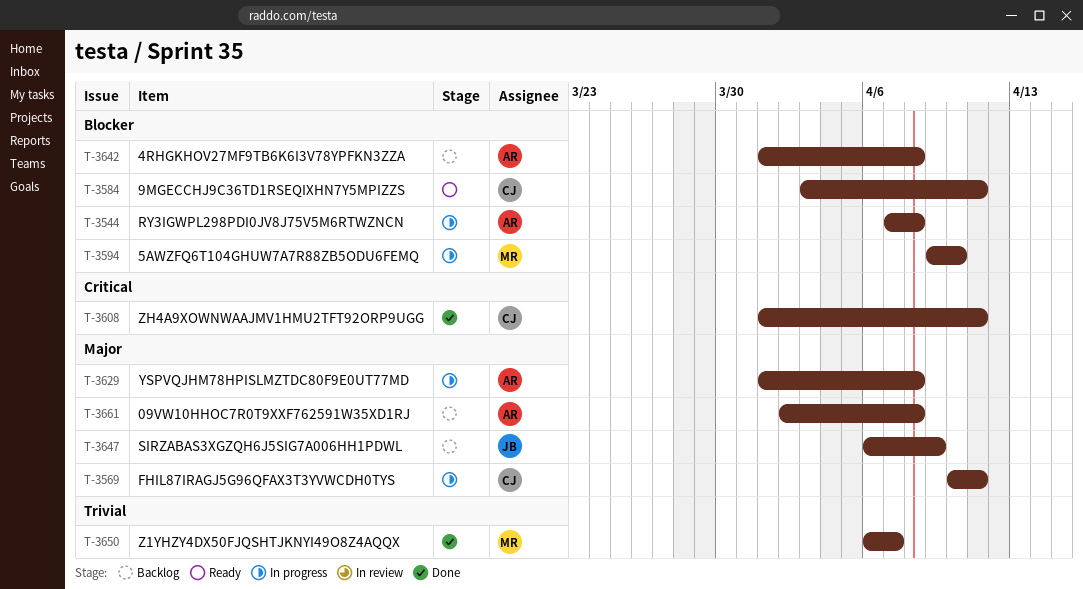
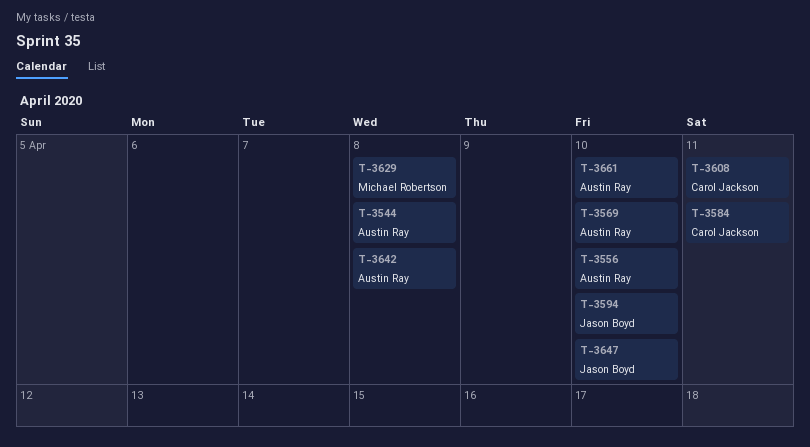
T-3556: none -> present
T-3569, owner: Carol Jackson -> Austin Ray
T-3569, due: Apr 11 -> Apr 10
T-3594, owner: Michael Robertson -> Jason Boyd
T-3629, owner: Austin Ray -> Michael Robertson
T-3647, due: Apr 9 -> Apr 10
T-3650: present -> none
T-3661, due: Apr 8 -> Apr 10

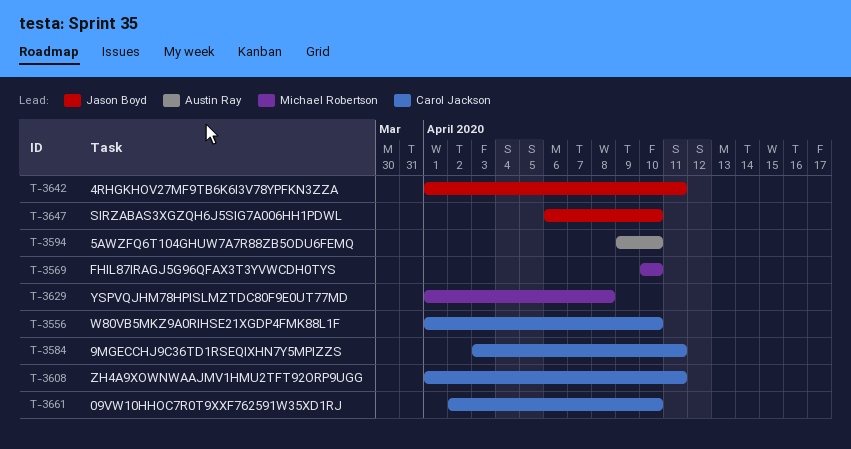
T-3544: present -> none
T-3556, owner: Austin Ray -> Carol Jackson
T-3569, owner: Austin Ray -> Michael Robertson
T-3594, owner: Jason Boyd -> Austin Ray
T-3642, owner: Austin Ray -> Jason Boyd
T-3642, due: Apr 8 -> Apr 11
T-3661, owner: Austin Ray -> Carol Jackson

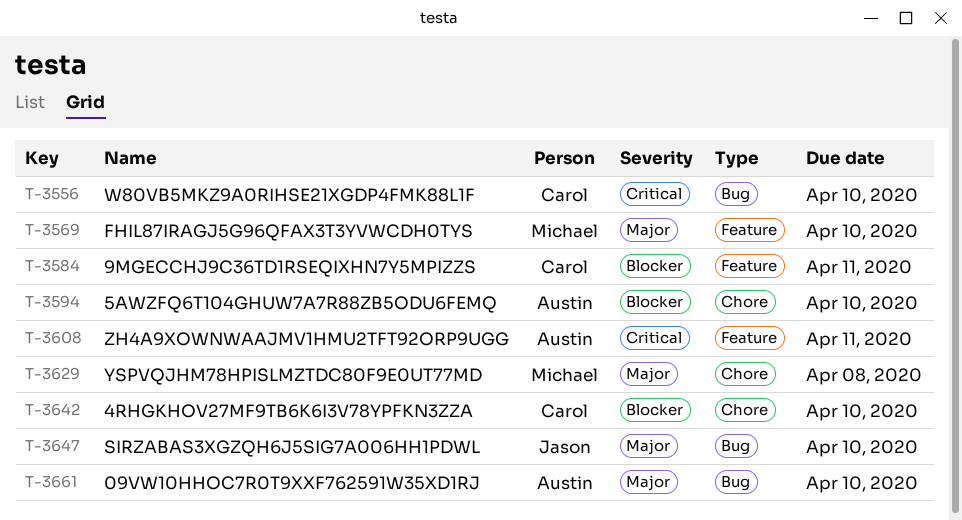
T-3608, owner: Carol Jackson -> Austin Ray
T-3642, owner: Jason Boyd -> Carol Jackson
T-3642, due: Apr 11 -> Apr 10
T-3661, owner: Carol Jackson -> Austin Ray

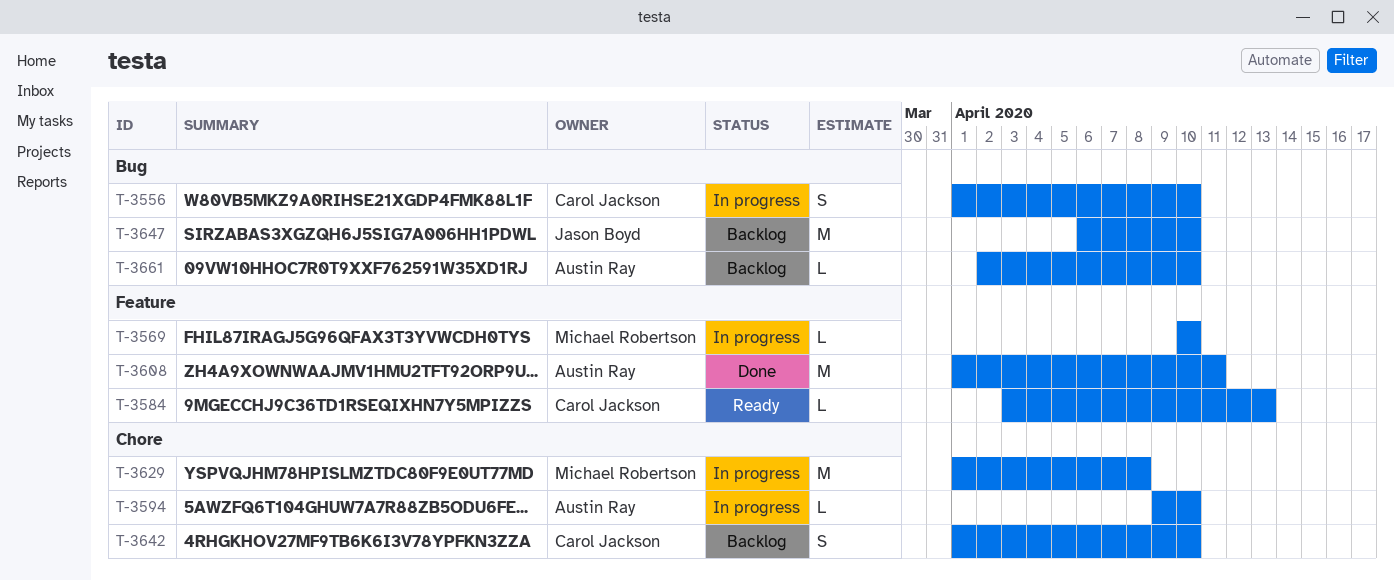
T-3584, due: Apr 11 -> Apr 13

